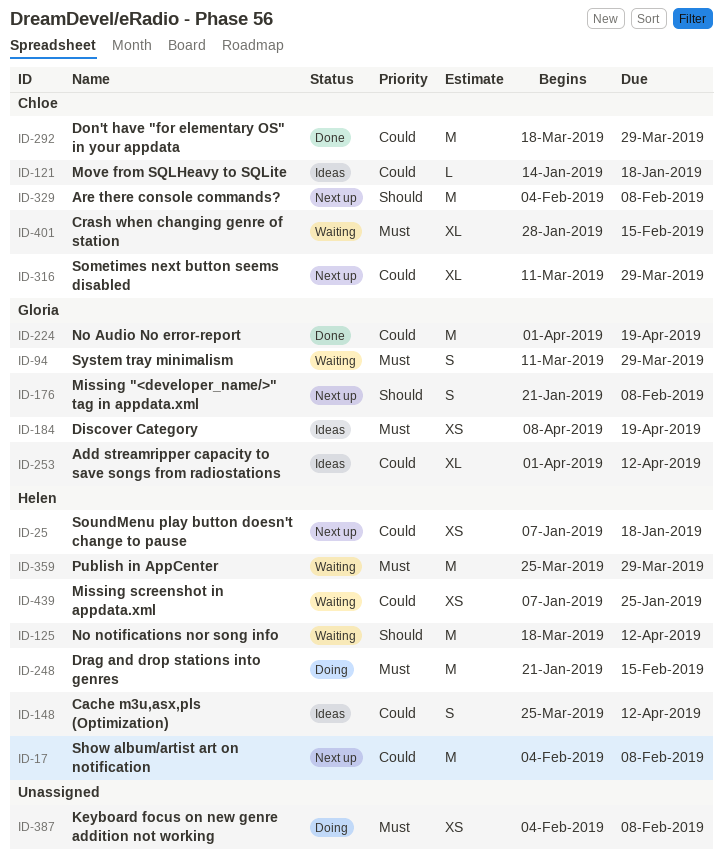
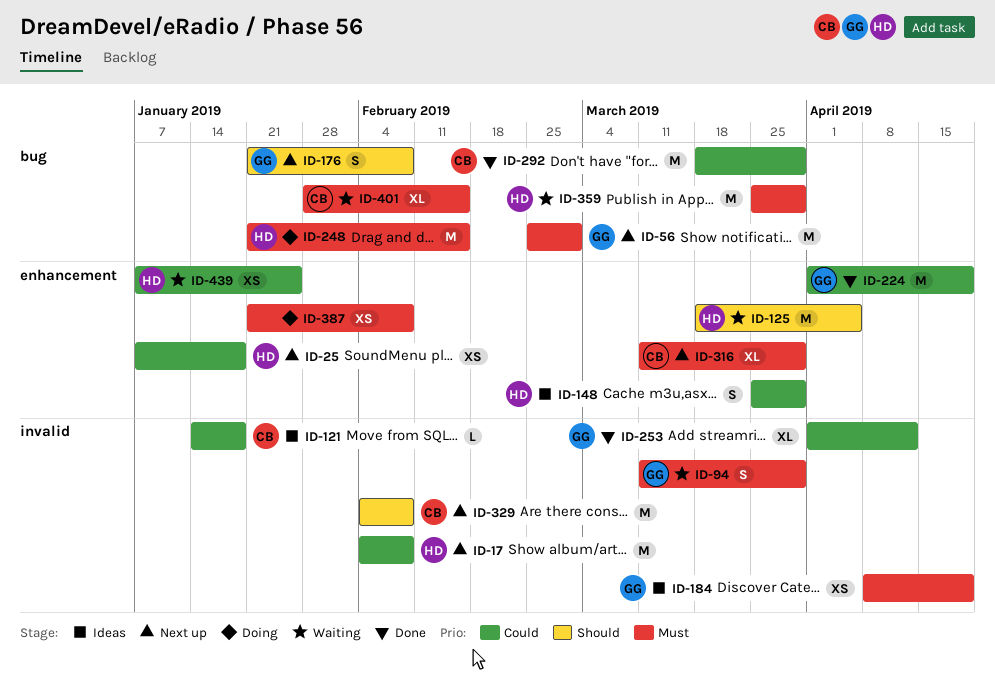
ID-56: none -> present
ID-125, due: Apr 12 -> Apr 5
ID-148, due: Apr 12 -> Mar 29
ID-253, status: Ideas -> Done
ID-316, priority: Could -> Must
ID-387, start: Feb 4 -> Jan 21

